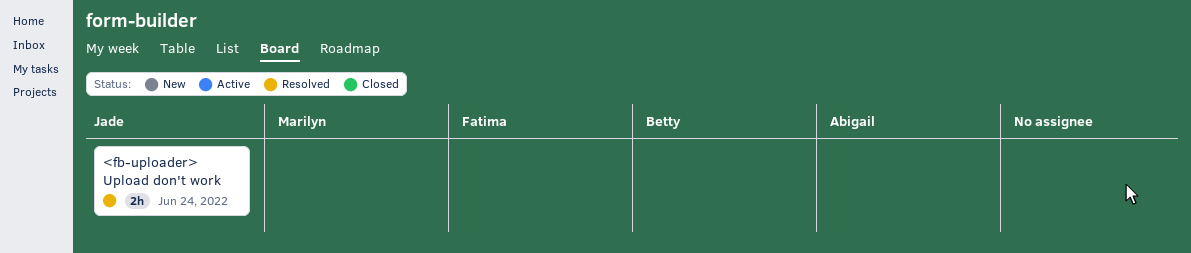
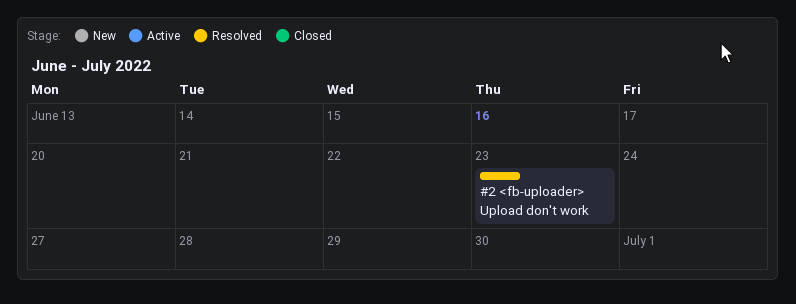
<fb-uploader> Upload don't work, due: Jun 24 -> Jun 23

